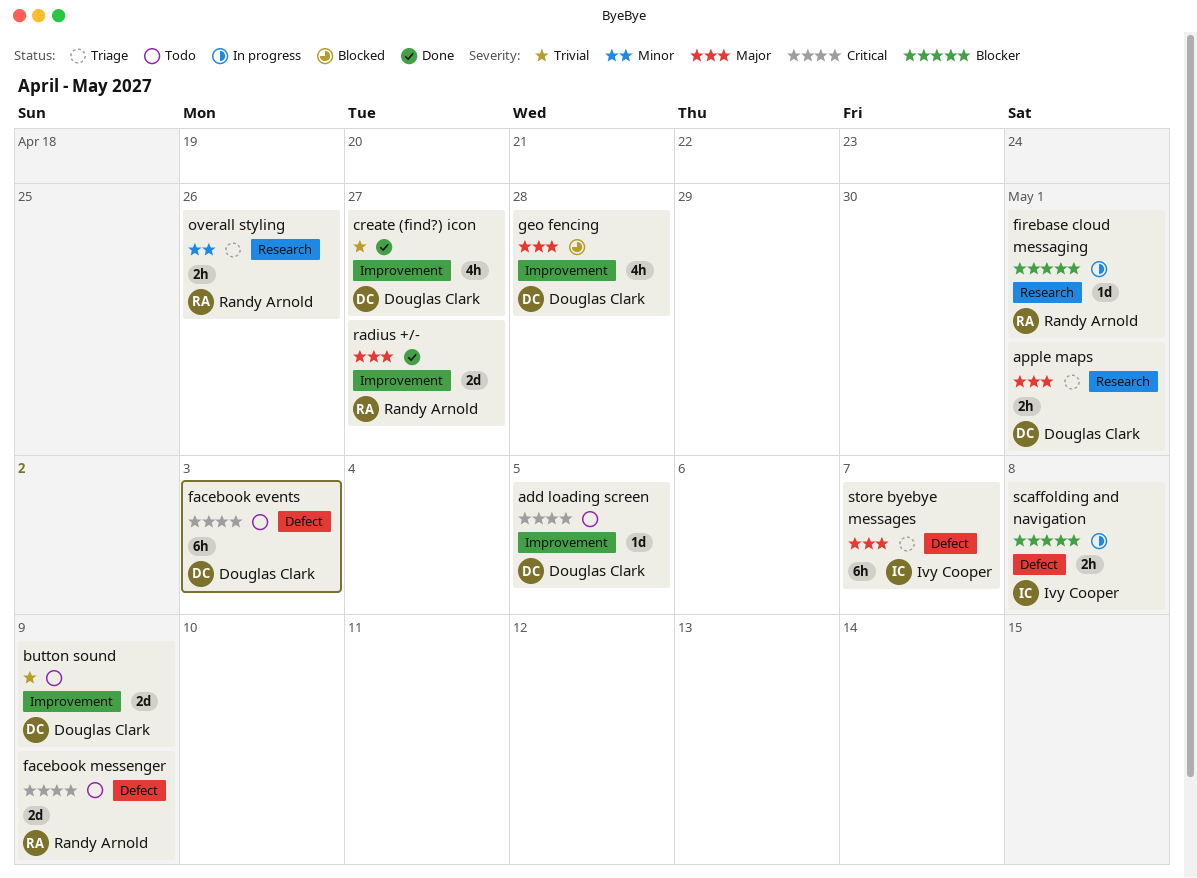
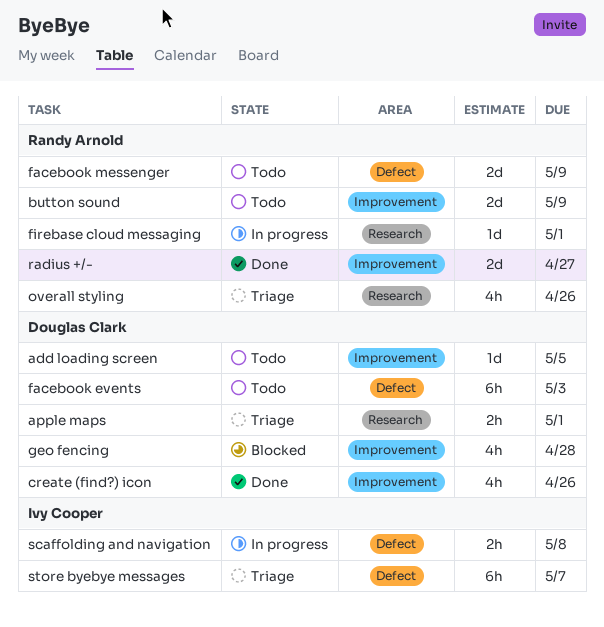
button sound, owner: Douglas Clark -> Randy Arnold
create (find?) icon, due: Apr 27 -> Apr 26
overall styling, estimate: 2h -> 4h

